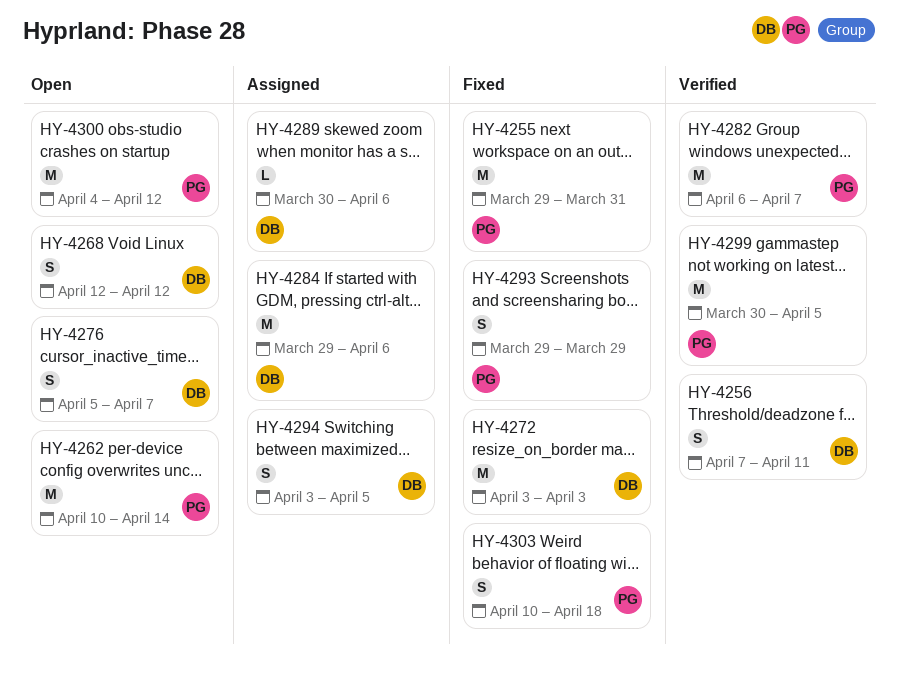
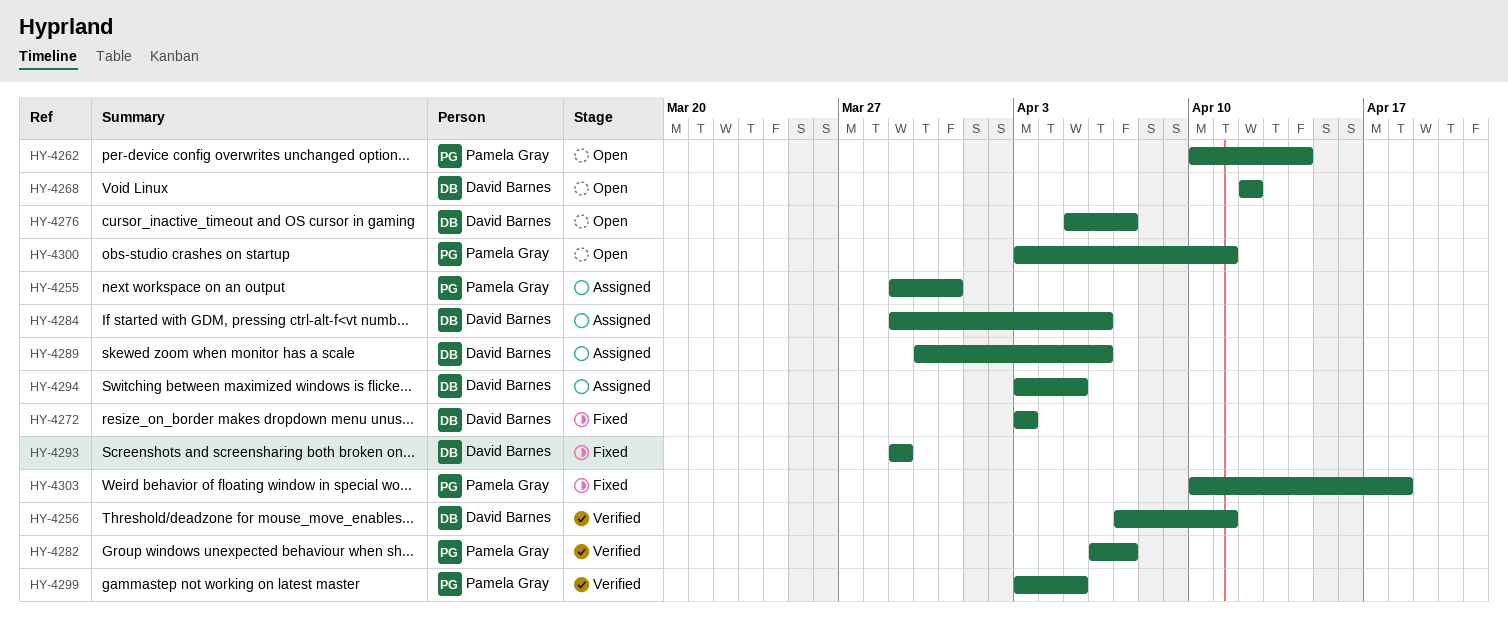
HY-4255, status: Fixed -> Assigned
HY-4293, owner: Pamela Gray -> David Barnes
HY-4299, start: Mar 30 -> Apr 3
HY-4300, start: Apr 4 -> Apr 3
HY-4300, due: Apr 12 -> Apr 11

